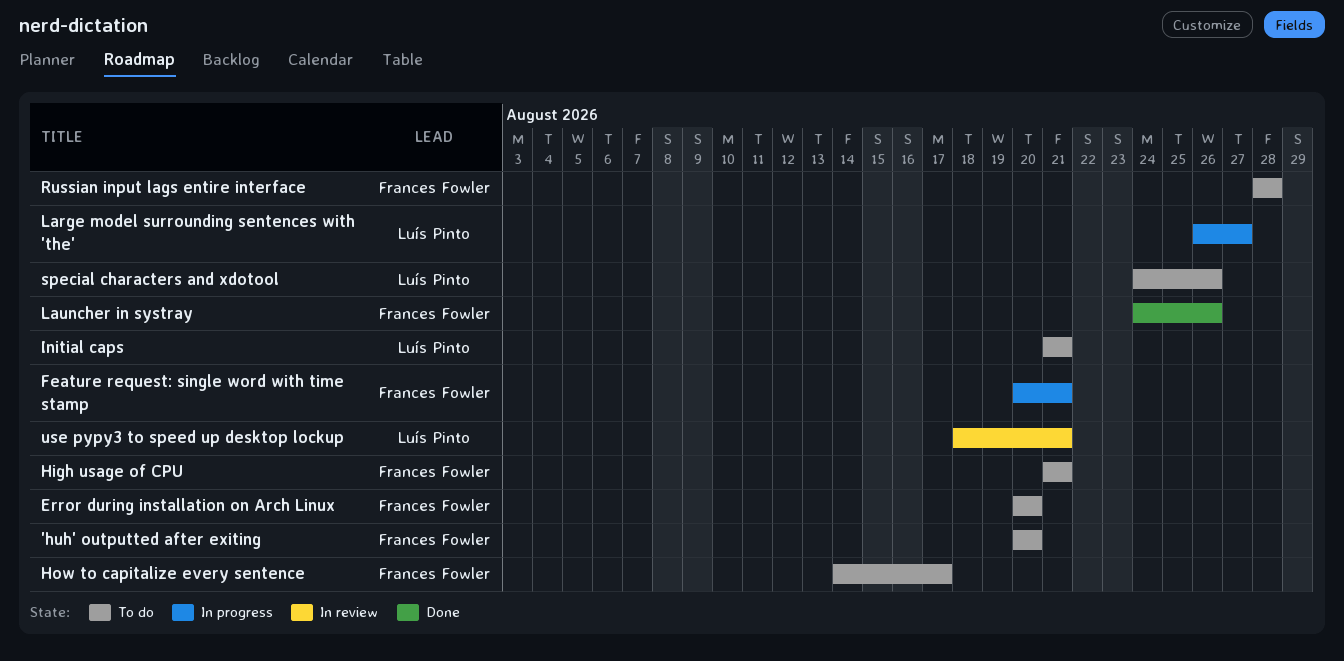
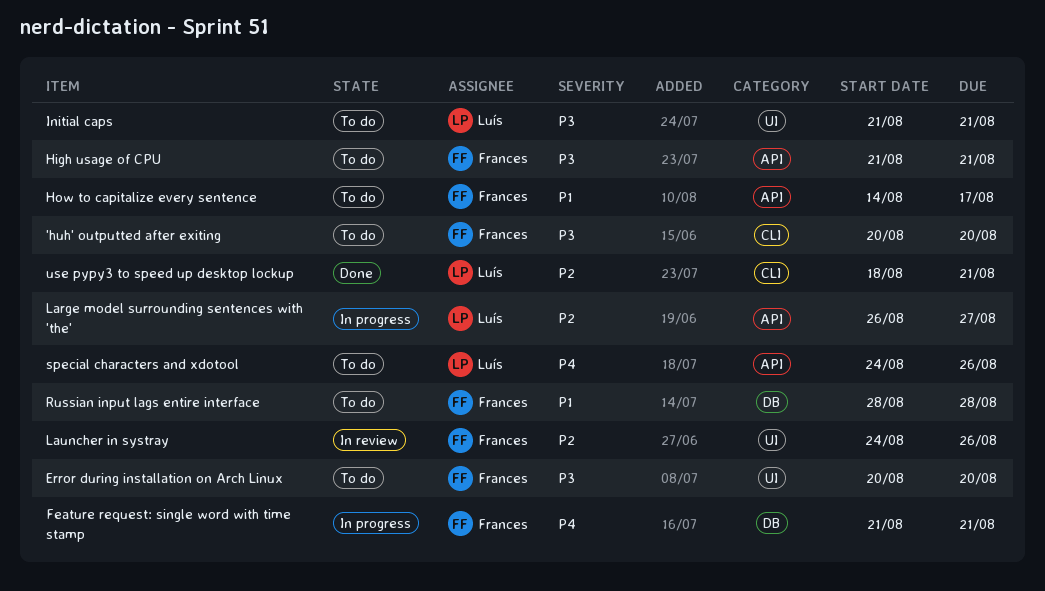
Feature request: single word with time stamp, start: Aug 20 -> Aug 21
Launcher in systray, status: Done -> In review
use pypy3 to speed up desktop lockup, status: In review -> Done

